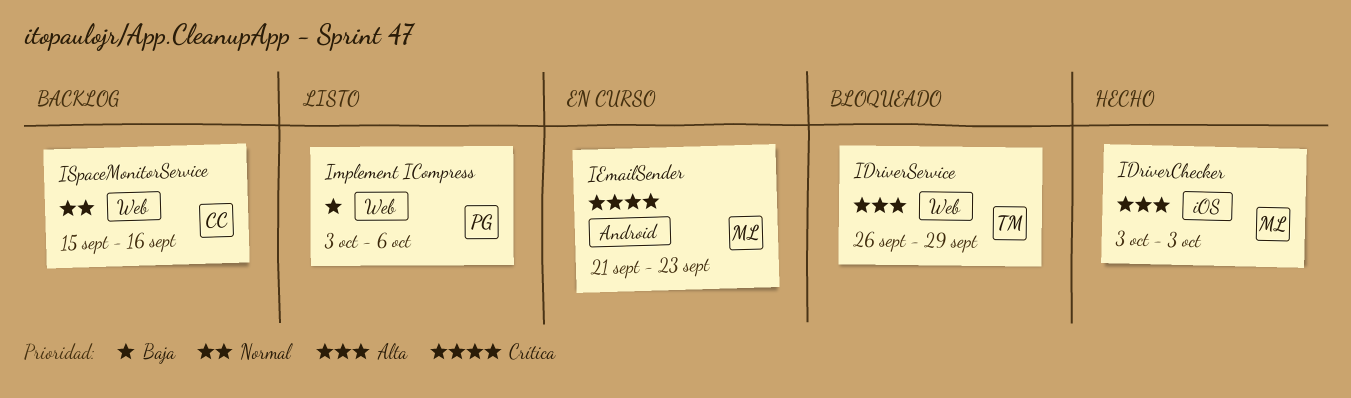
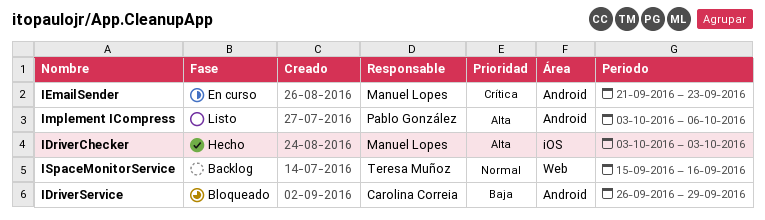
IDriverService, owner: Teresa Muñoz -> Carolina Correia
IDriverService, priority: Alta -> Baja
IDriverService, label: Web -> Android
Implement ICompress, priority: Baja -> Alta
Implement ICompress, label: Web -> Android
ISpaceMonitorService, owner: Carolina Correia -> Teresa Muñoz

